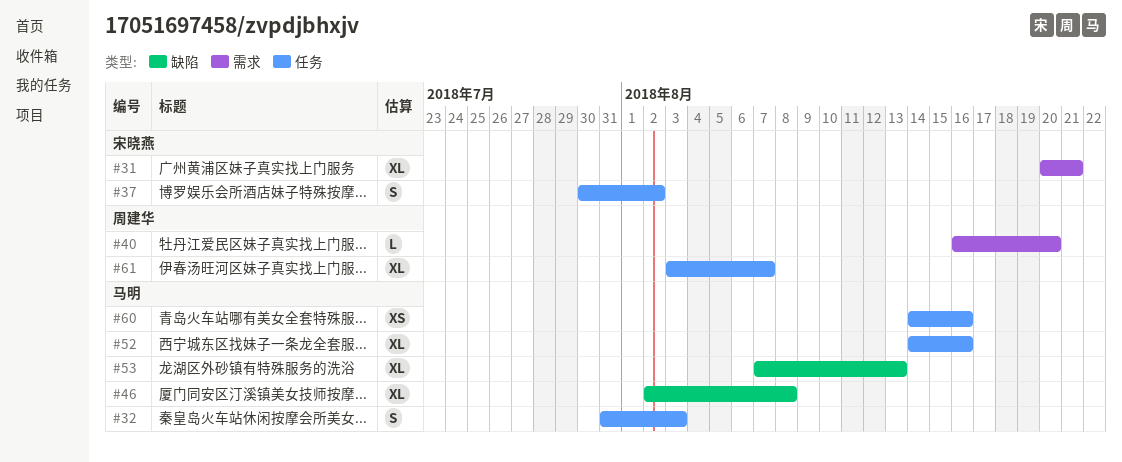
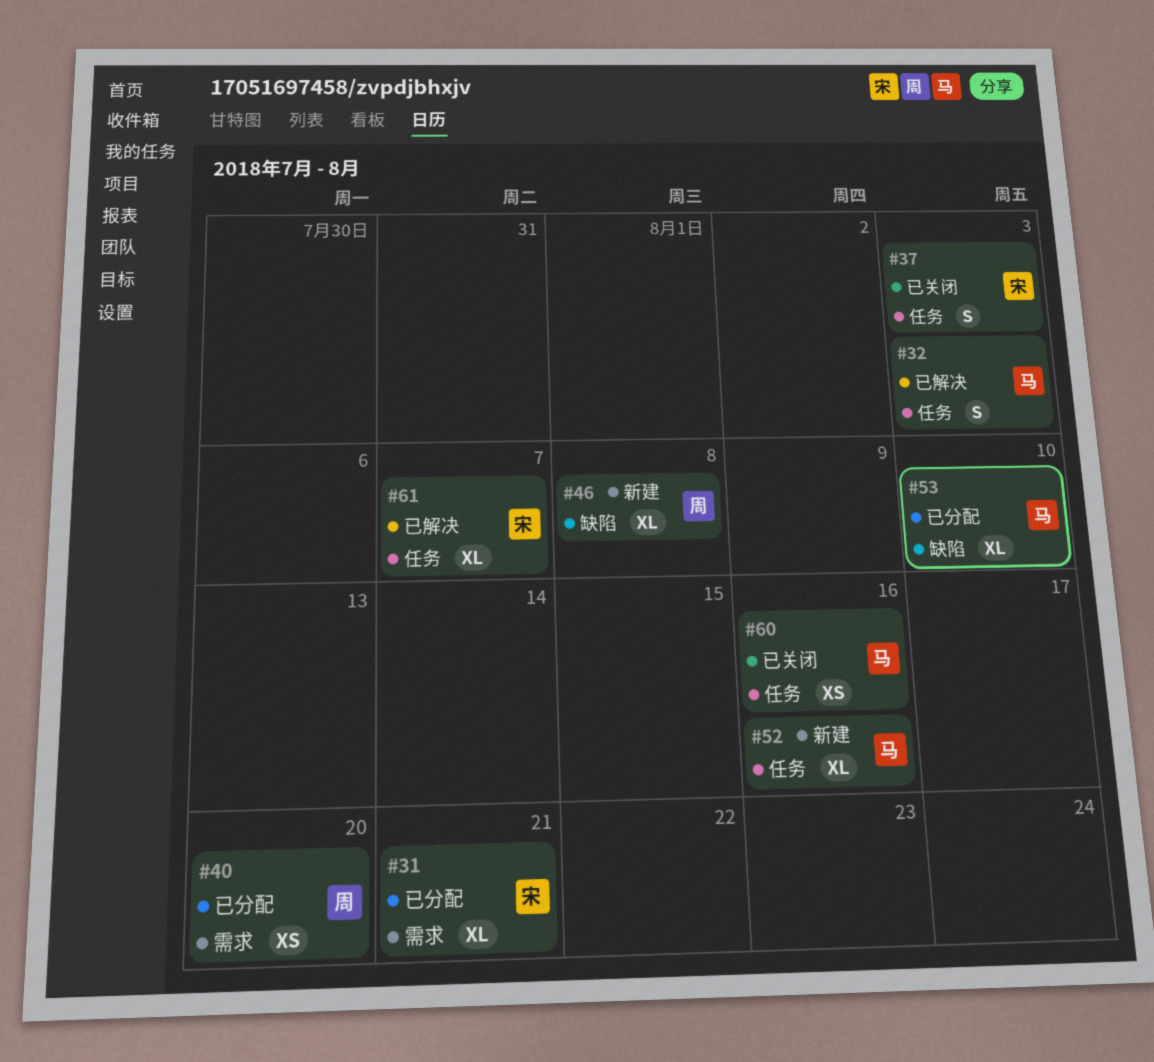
#37, due: Aug 2 -> Aug 3
#40, estimate: L -> XS
#46, owner: 马明 -> 周建华
#53, due: Aug 13 -> Aug 10
#61, owner: 周建华 -> 宋晓燕

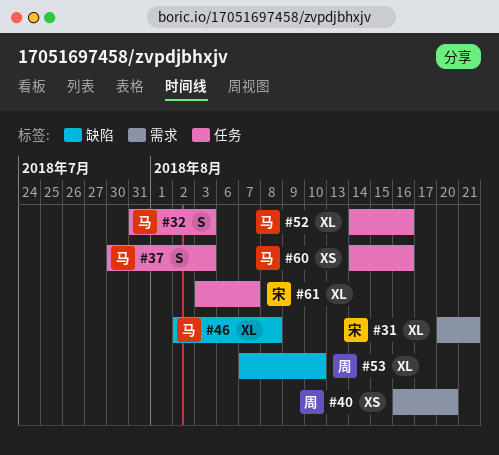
#37, owner: 宋 -> 马
#46, owner: 周 -> 马
#53, owner: 马 -> 周

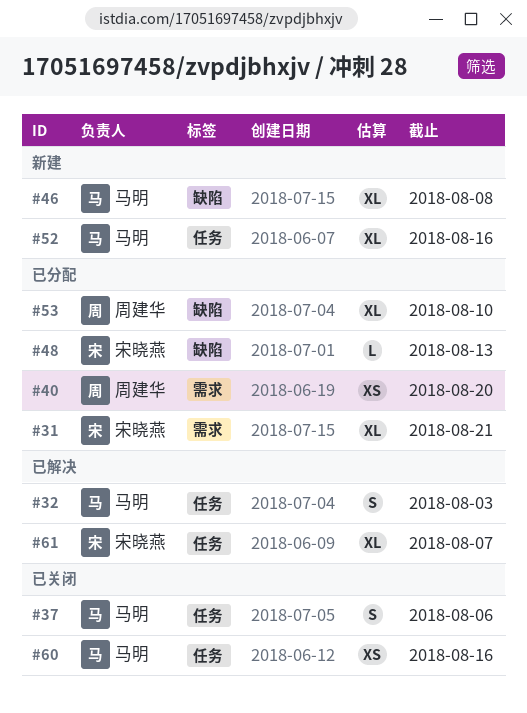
#37, due: Aug 3 -> Aug 6
#48: none -> present

